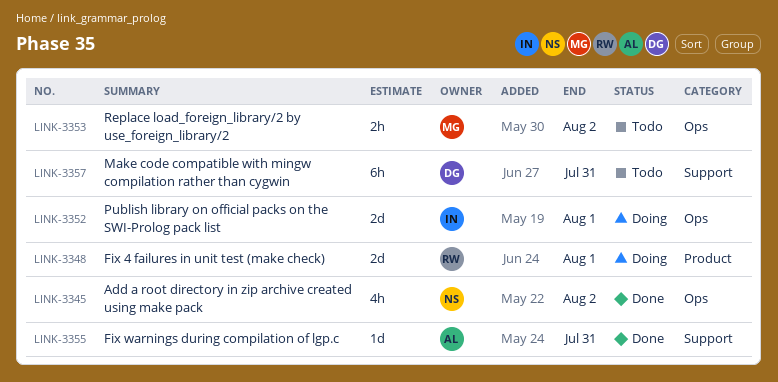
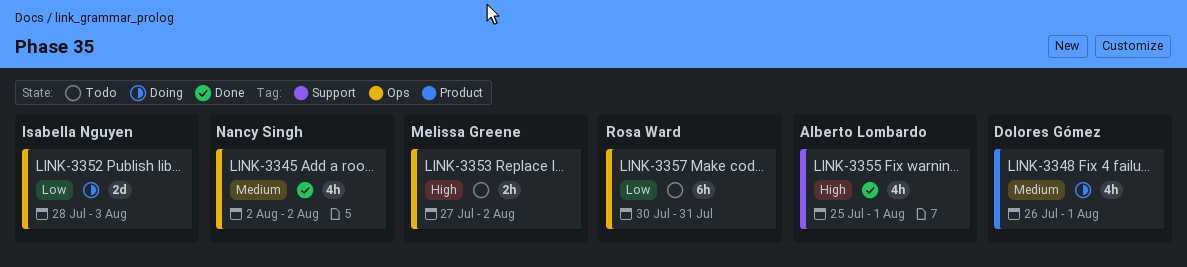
LINK-3348, owner: Rosa Ward -> Dolores Gómez
LINK-3348, estimate: 2d -> 4h
LINK-3352, due: Aug 1 -> Aug 3
LINK-3355, estimate: 1d -> 4h
LINK-3355, due: Jul 31 -> Aug 1
LINK-3357, owner: Dolores Gómez -> Rosa Ward
LINK-3357, label: Support -> Ops

